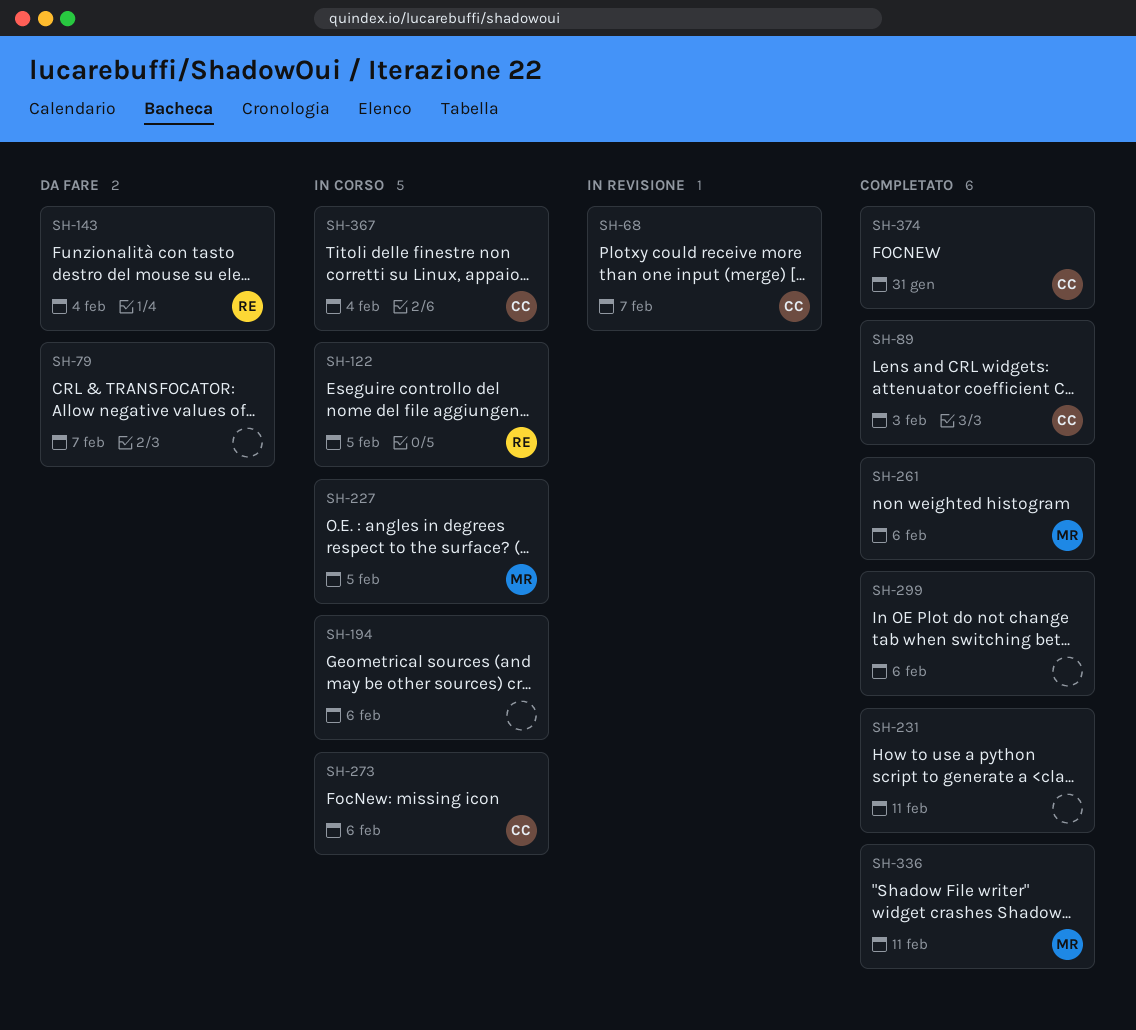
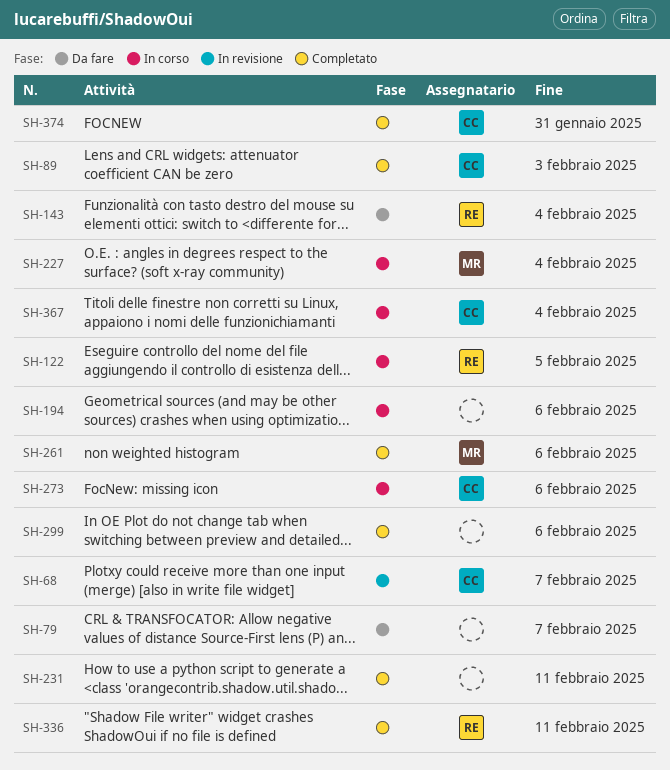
SH-227, due: Feb 5 -> Feb 4
SH-336, owner: MR -> RE

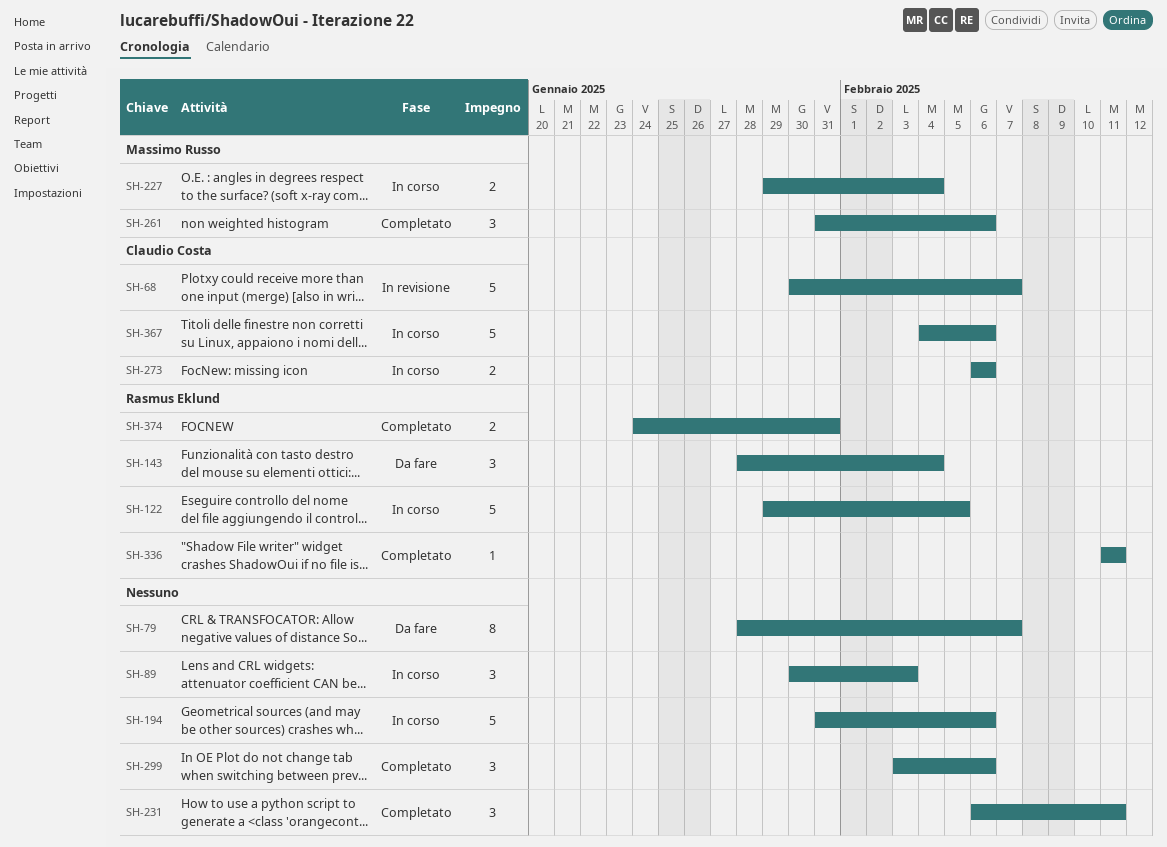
SH-89, status: Completato -> In corso
SH-89, owner: Claudio Costa -> none
SH-367, due: Feb 4 -> Feb 6
SH-374, owner: Claudio Costa -> Rasmus Eklund

